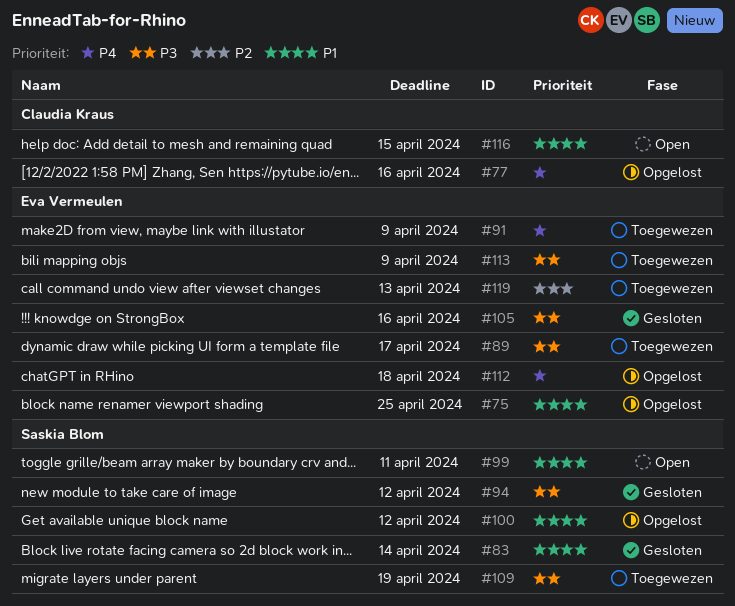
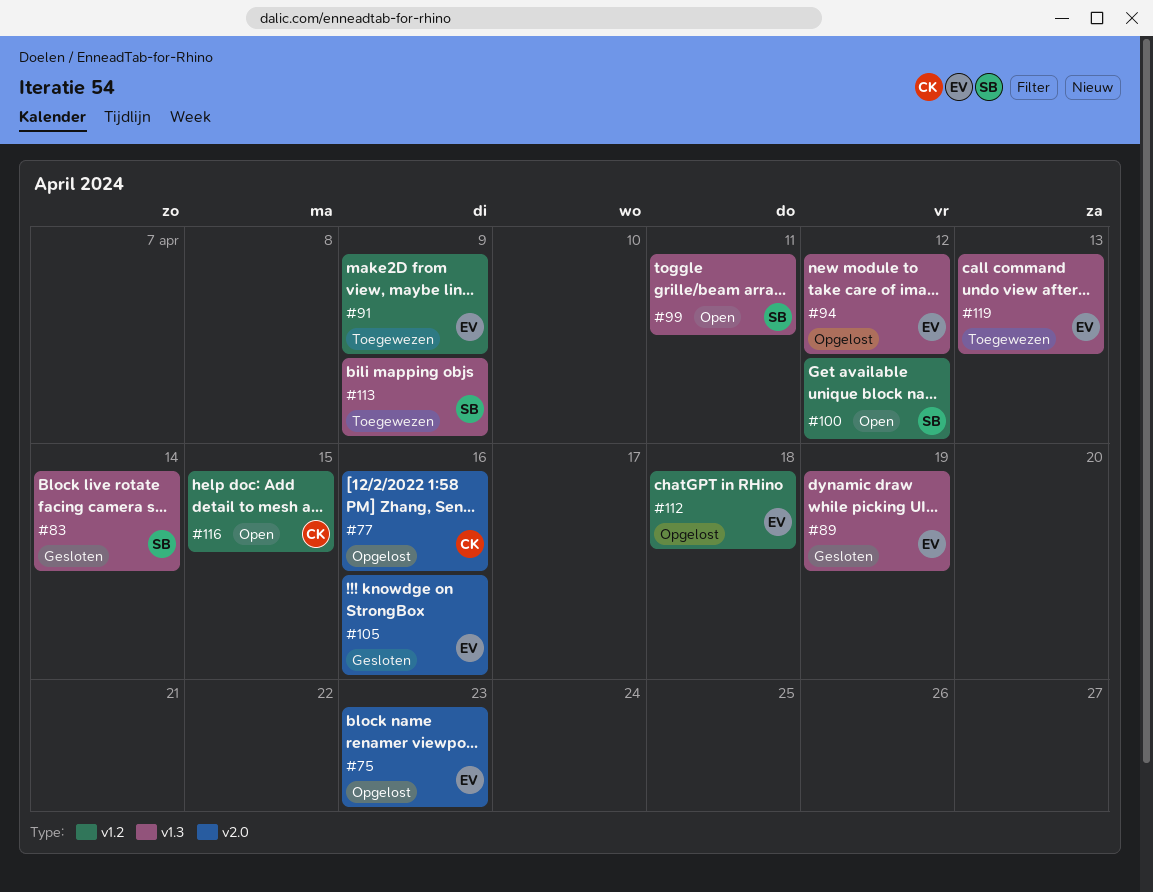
#75, due: Apr 25 -> Apr 23
#89, status: Toegewezen -> Gesloten
#89, due: Apr 17 -> Apr 19
#94, status: Gesloten -> Opgelost
#94, owner: Saskia Blom -> Eva Vermeulen
#100, status: Opgelost -> Open
#109: present -> none
#113, owner: Eva Vermeulen -> Saskia Blom

